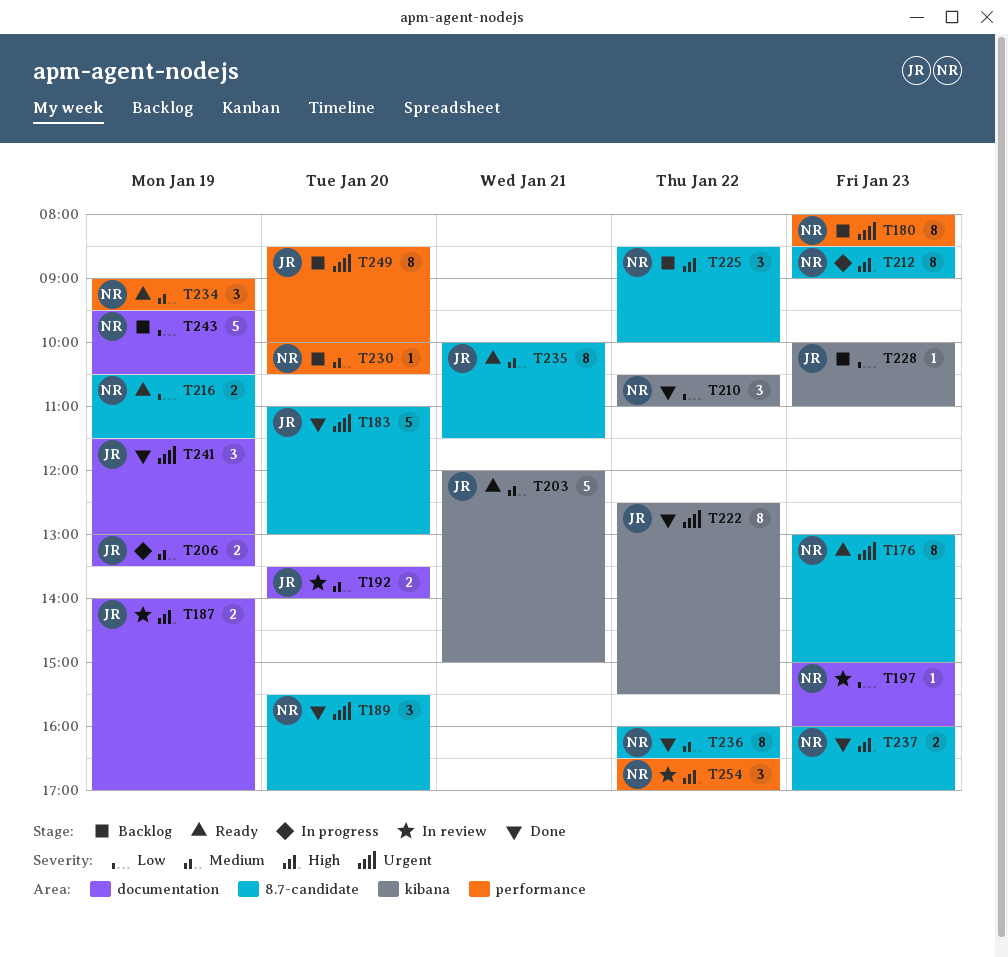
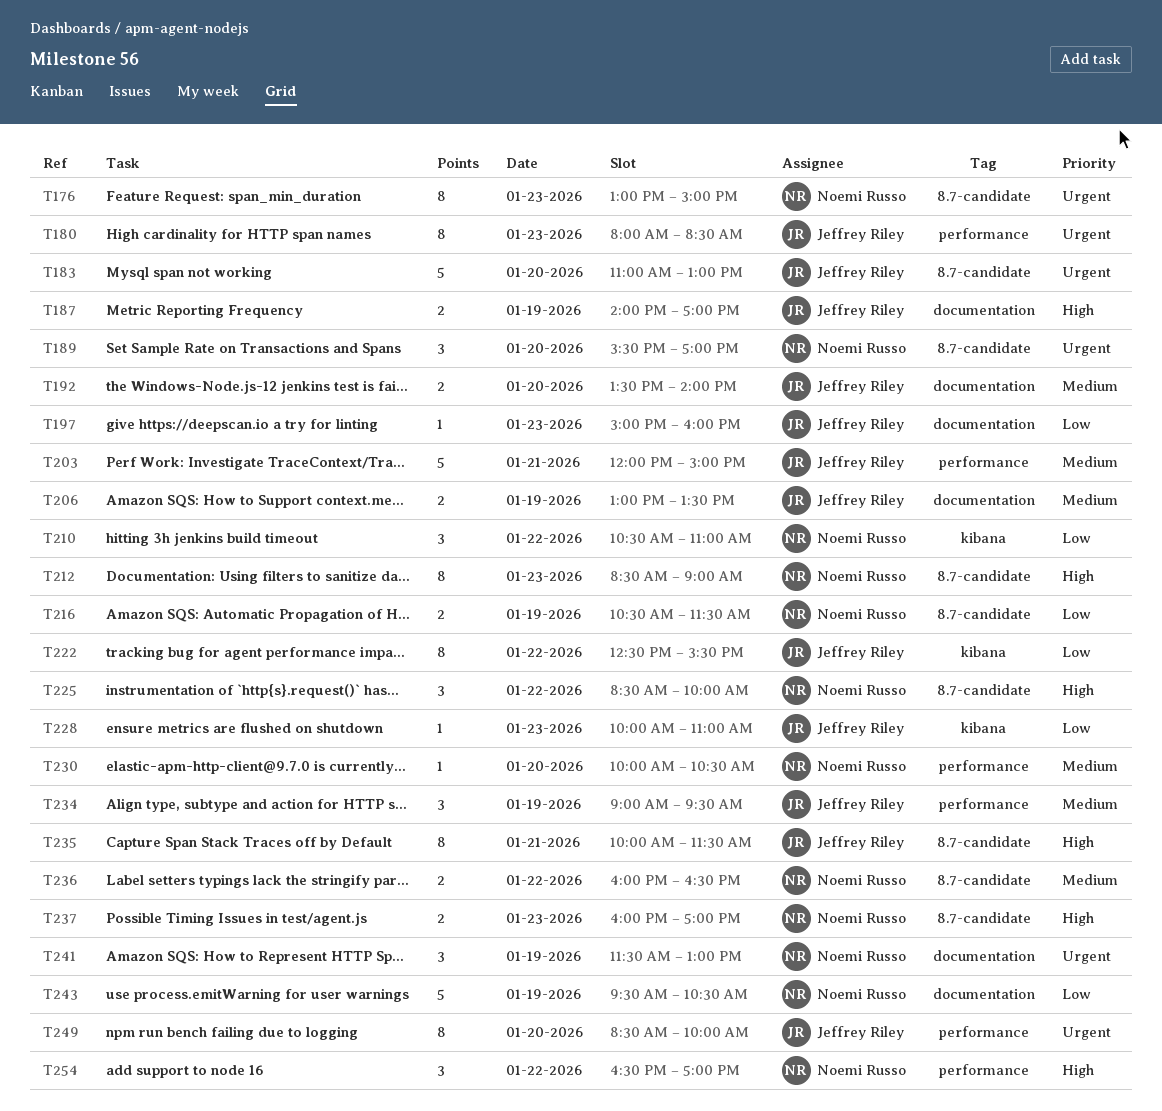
T180, owner: Noemi Russo -> Jeffrey Riley
T197, owner: Noemi Russo -> Jeffrey Riley
T203, label: kibana -> performance
T222, priority: Urgent -> Low
T234, owner: Noemi Russo -> Jeffrey Riley
T235, priority: Medium -> High
T236, estimate: 8 -> 2
T241, owner: Jeffrey Riley -> Noemi Russo

